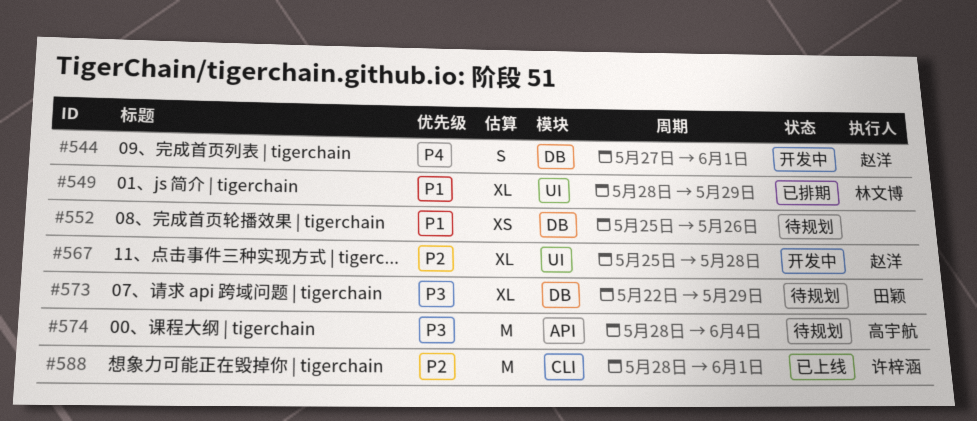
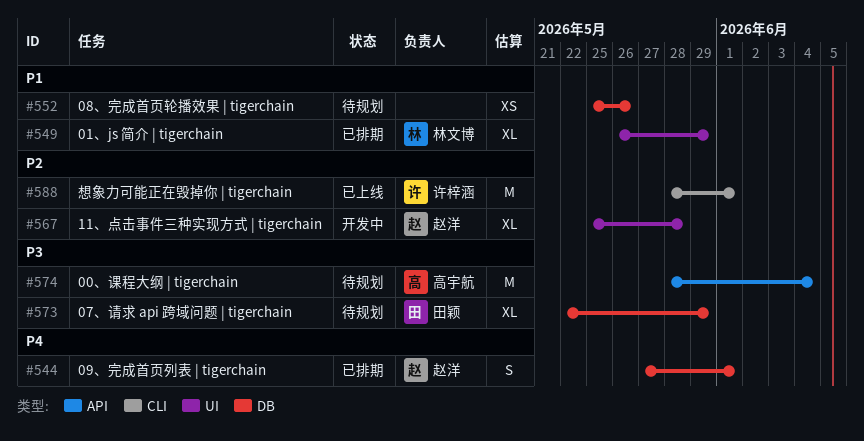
#544, status: 开发中 -> 已排期
#549, start: May 28 -> May 26

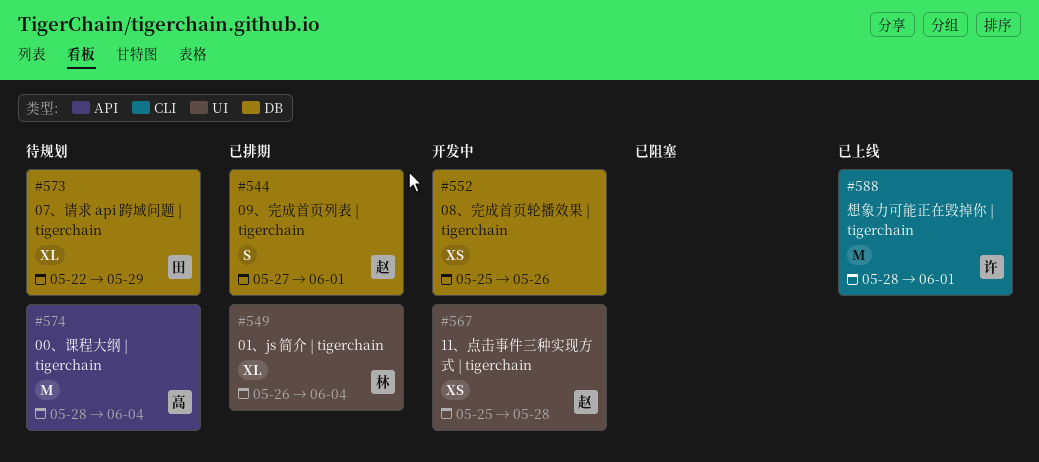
#549, due: May 29 -> Jun 4
#552, status: 待规划 -> 开发中
#567, estimate: XL -> XS

